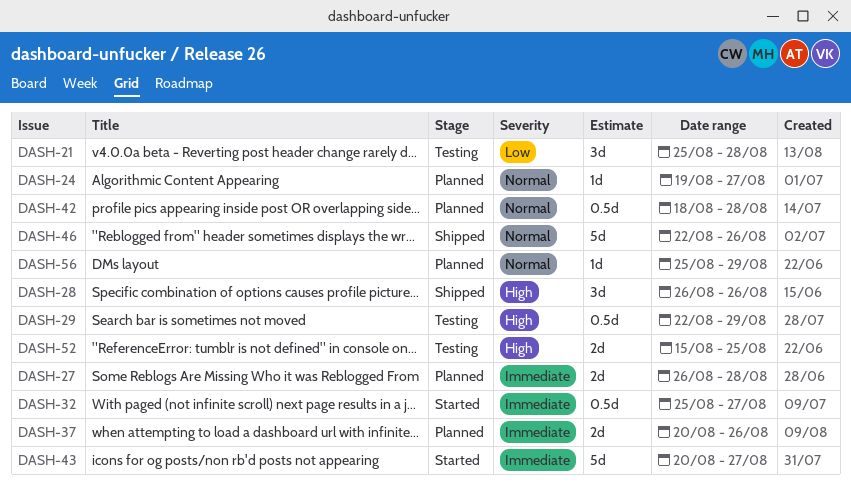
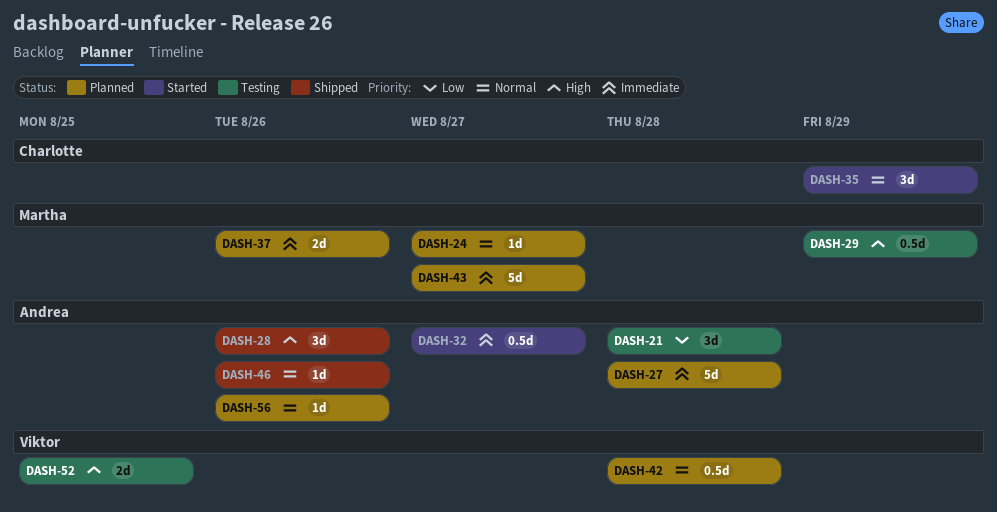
DASH-27, estimate: 2d -> 5d
DASH-35: none -> present
DASH-43, status: Started -> Planned
DASH-46, estimate: 5d -> 1d
DASH-56, due: Aug 29 -> Aug 26

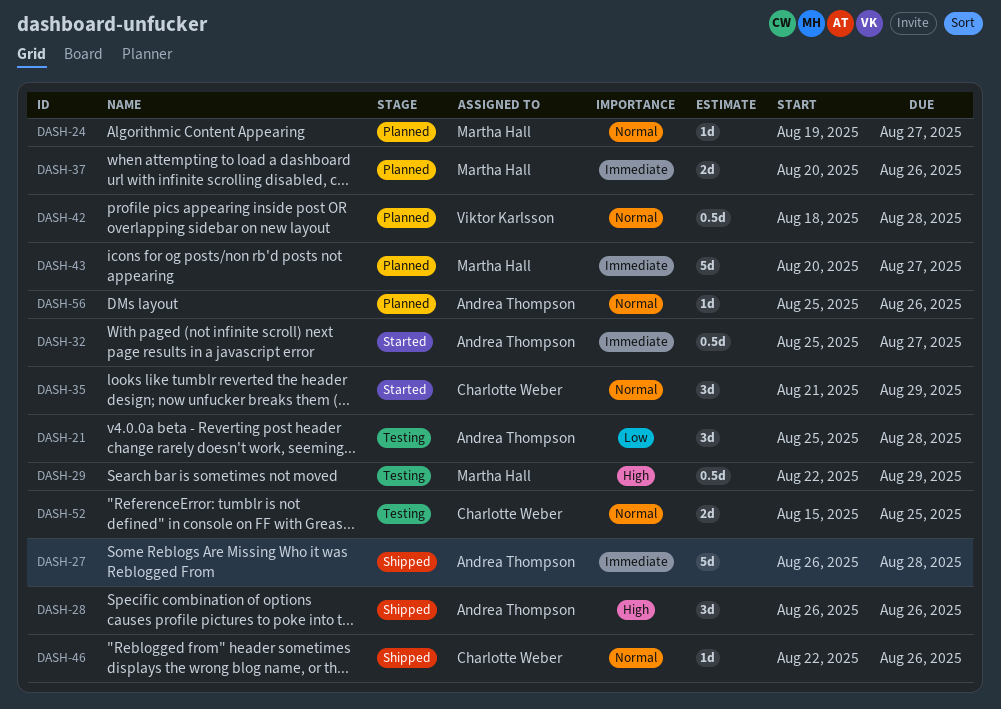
DASH-27, status: Planned -> Shipped
DASH-46, owner: Andrea Thompson -> Charlotte Weber
DASH-52, owner: Viktor Karlsson -> Charlotte Weber
DASH-52, priority: High -> Normal

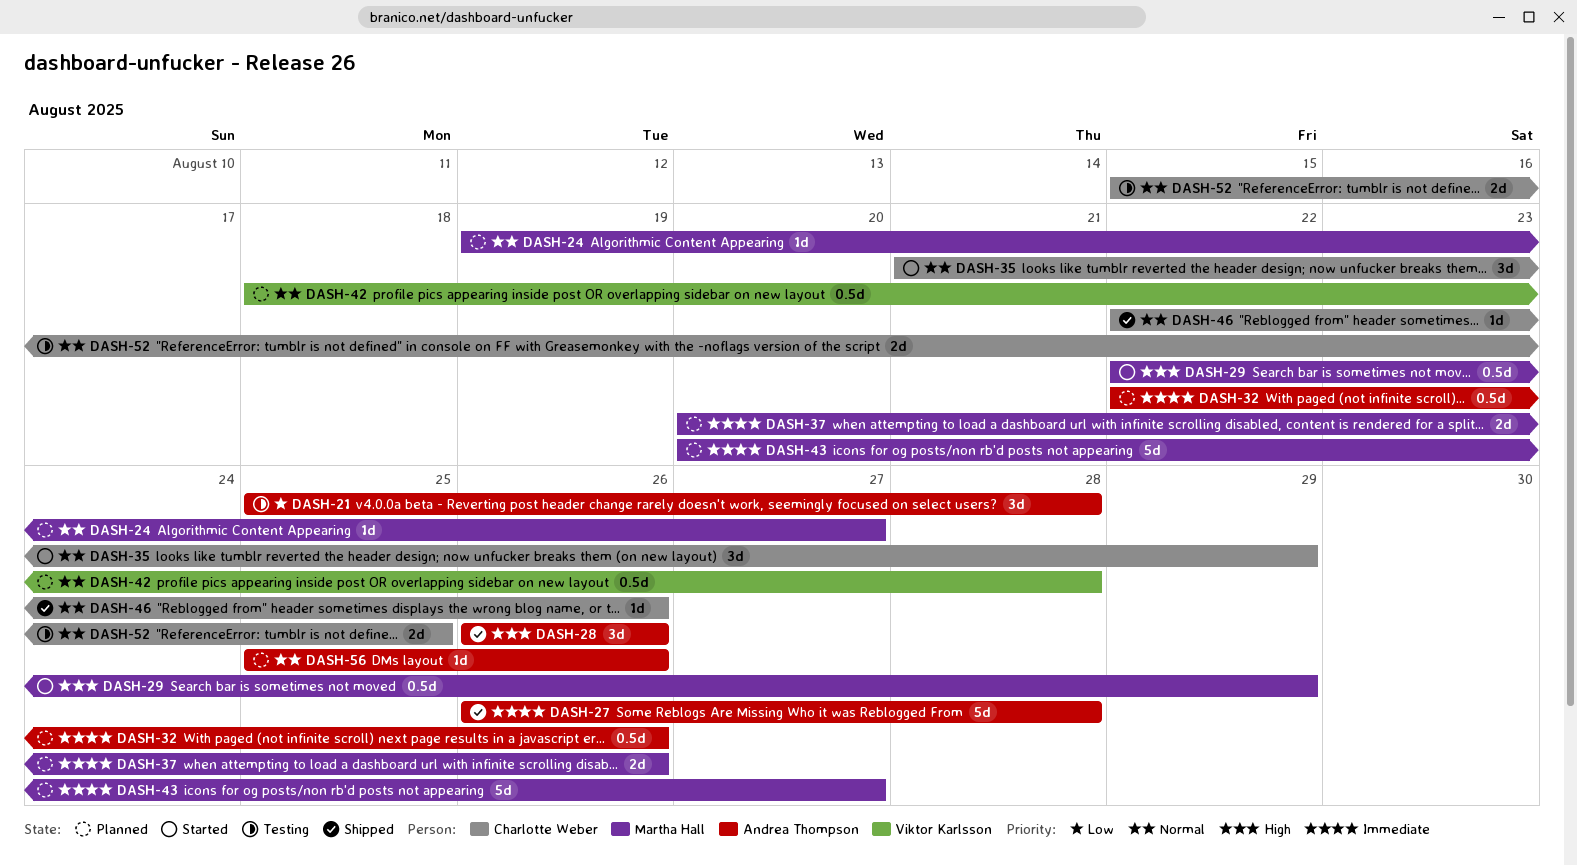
DASH-29, status: Testing -> Started
DASH-32, status: Started -> Planned
DASH-32, start: Aug 25 -> Aug 22
DASH-32, due: Aug 27 -> Aug 26

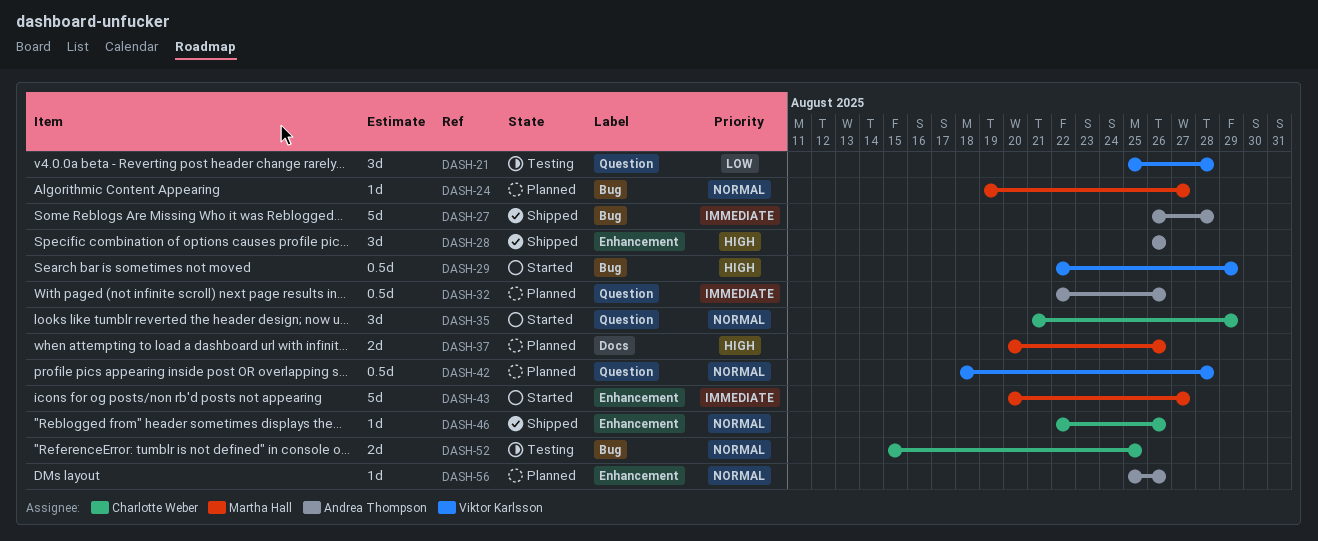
DASH-21, owner: Andrea Thompson -> Viktor Karlsson
DASH-29, owner: Martha Hall -> Viktor Karlsson
DASH-37, priority: Immediate -> High
DASH-43, status: Planned -> Started

